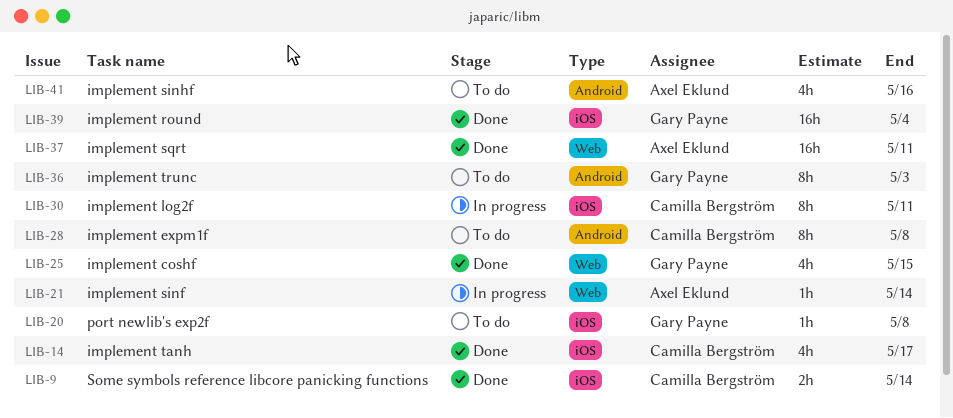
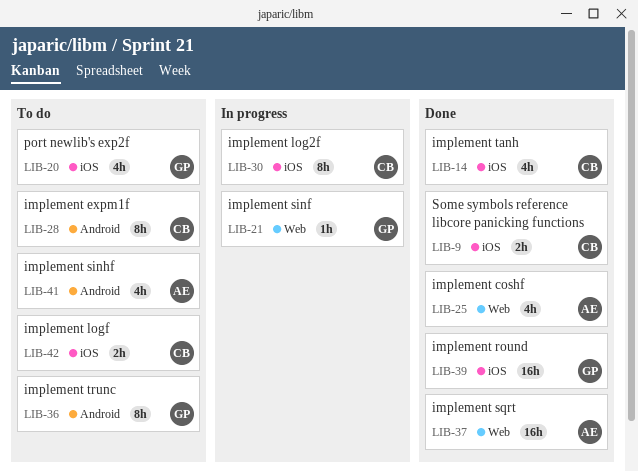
LIB-20, estimate: 1h -> 4h
LIB-21, owner: Axel Eklund -> Gary Payne
LIB-25, owner: Gary Payne -> Axel Eklund
LIB-42: none -> present

